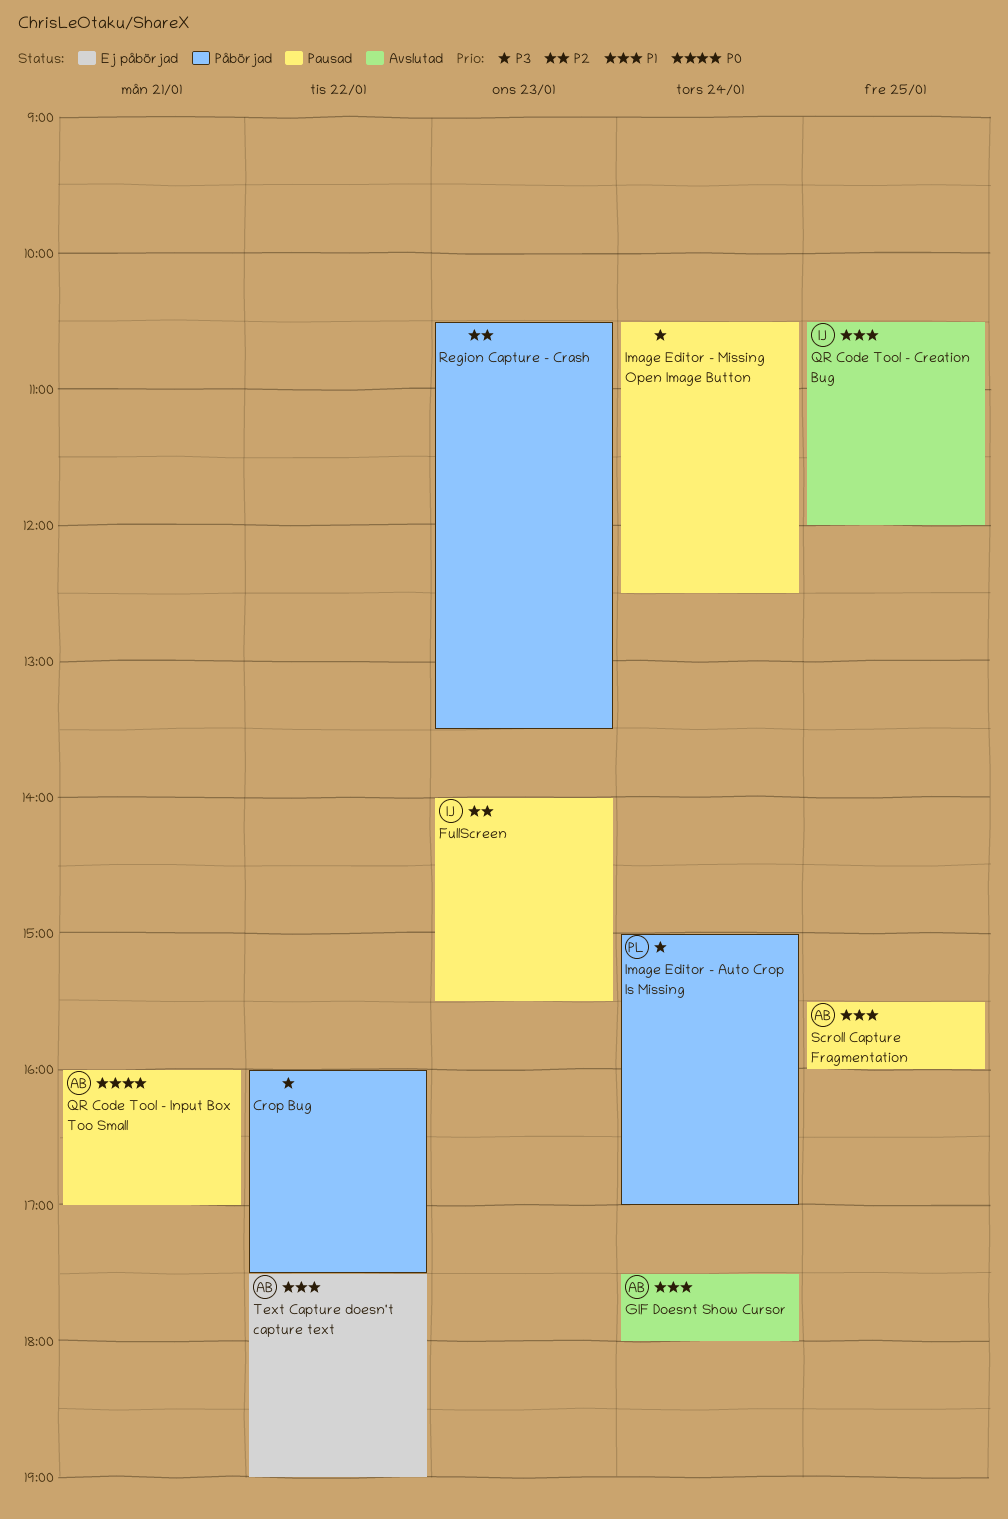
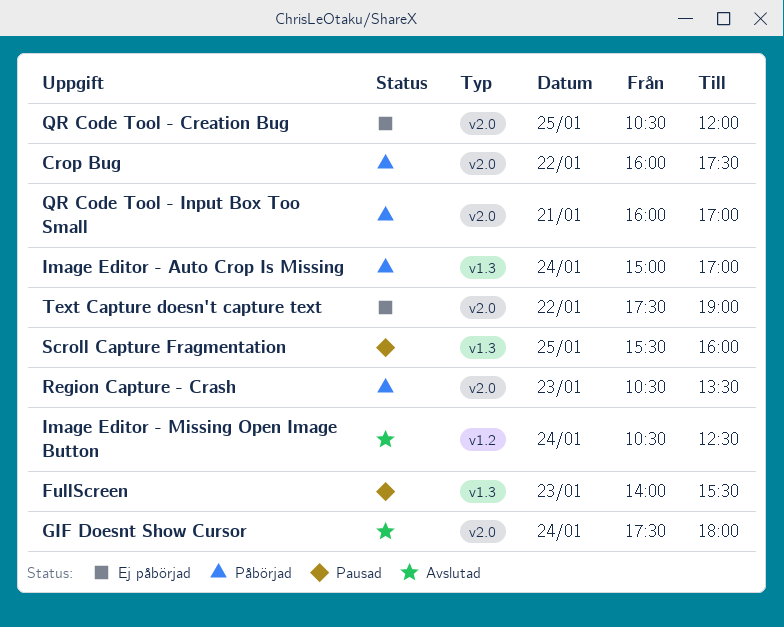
Image Editor - Missing Open Image Button, status: Pausad -> Avslutad
QR Code Tool - Creation Bug, status: Avslutad -> Ej påbörjad
QR Code Tool - Input Box Too Small, status: Pausad -> Påbörjad

